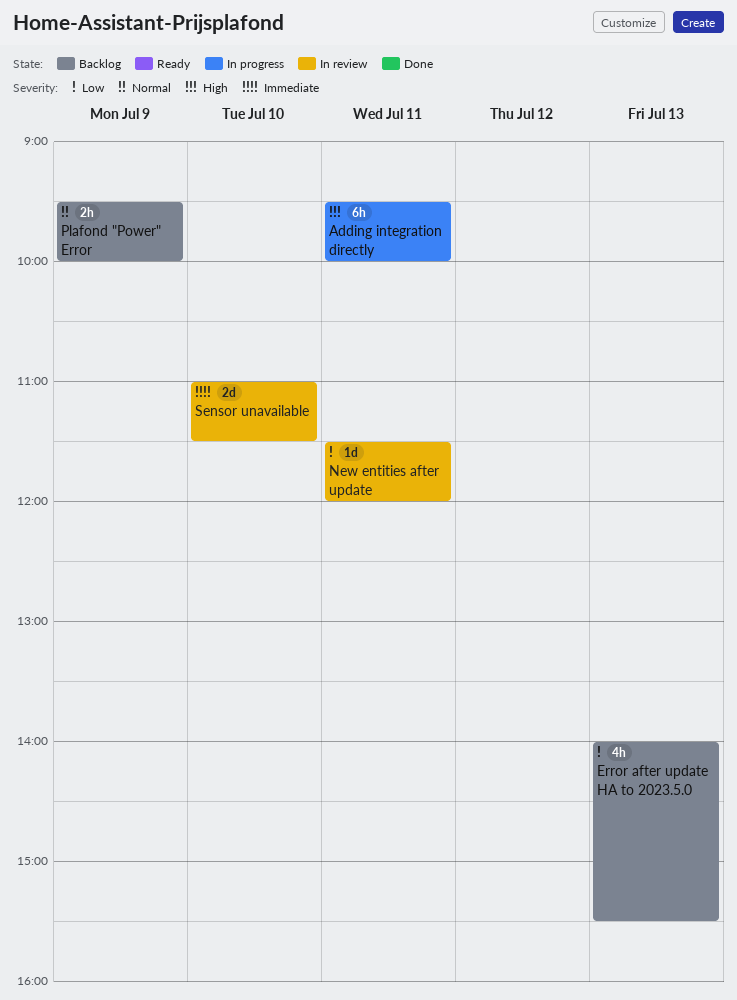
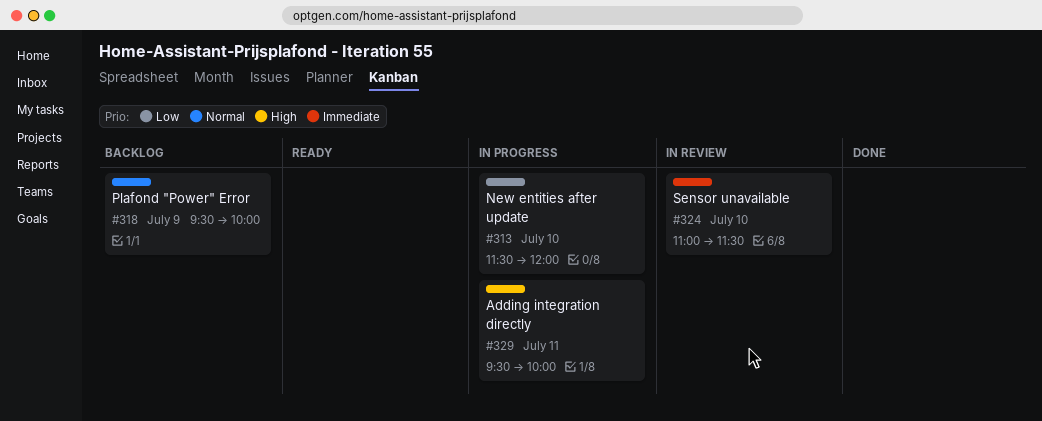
Error after update HA to 2023.5.0: present -> none
New entities after update, status: In review -> In progress
New entities after update, day: Jul 11 -> Jul 10

